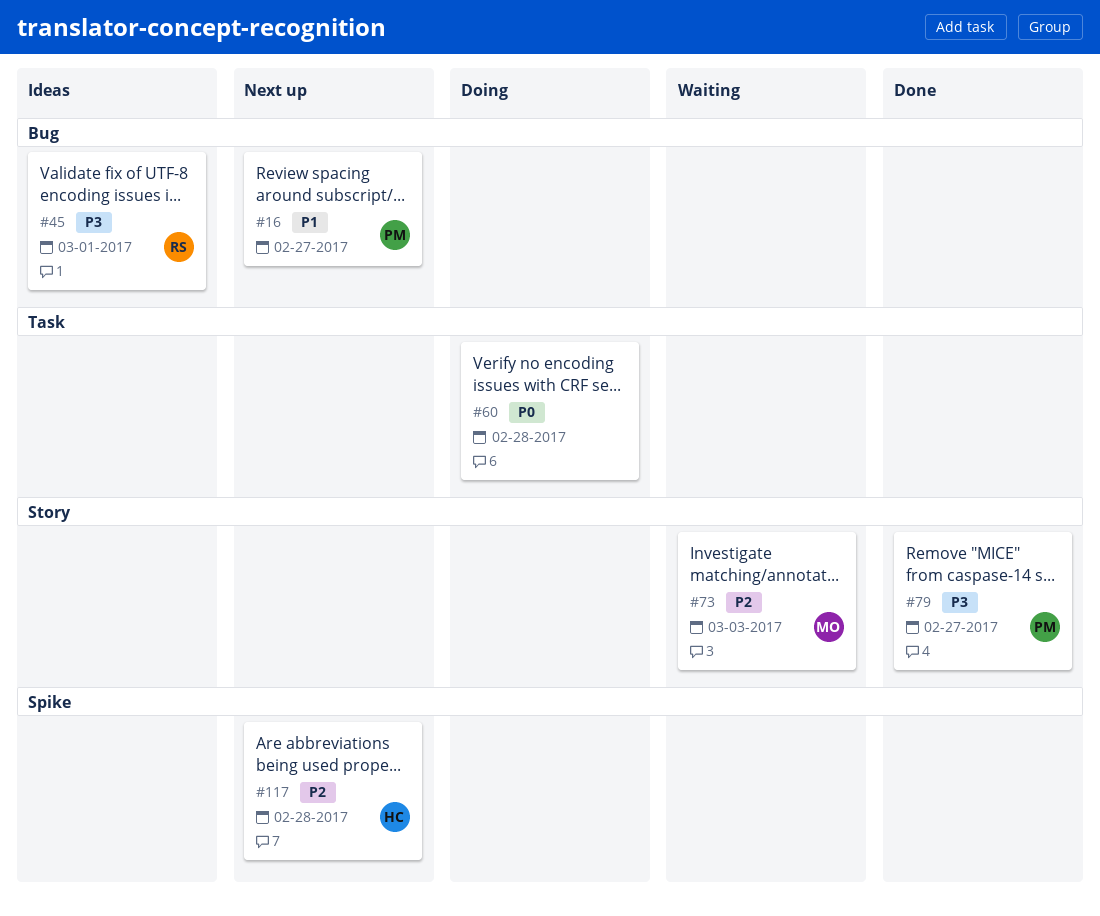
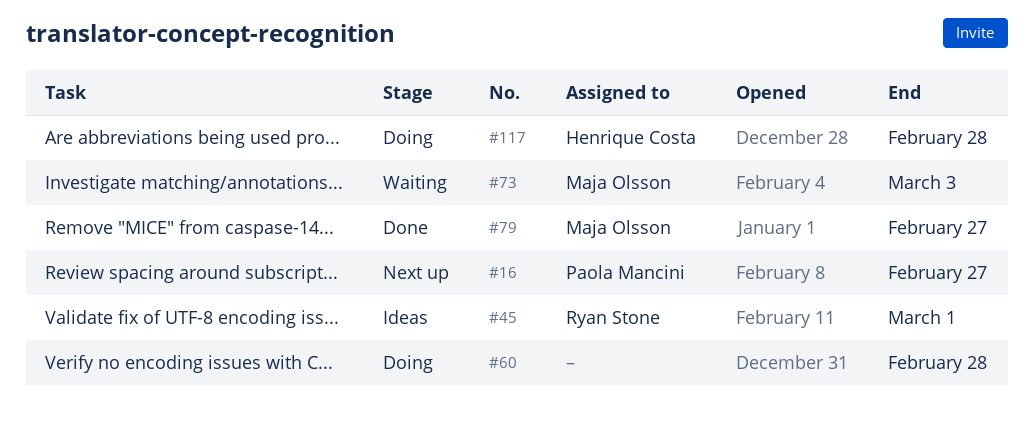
#79, owner: Paola Mancini -> Maja Olsson
#117, status: Next up -> Doing

